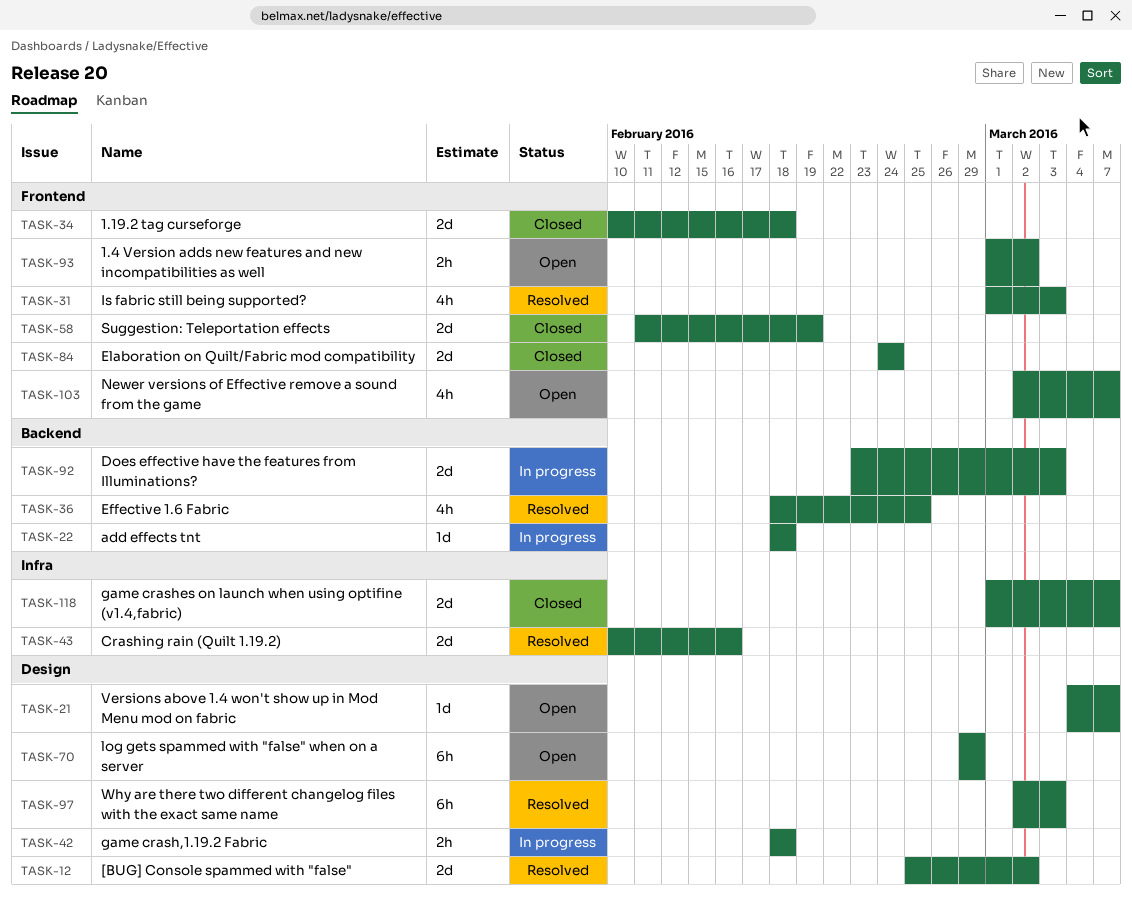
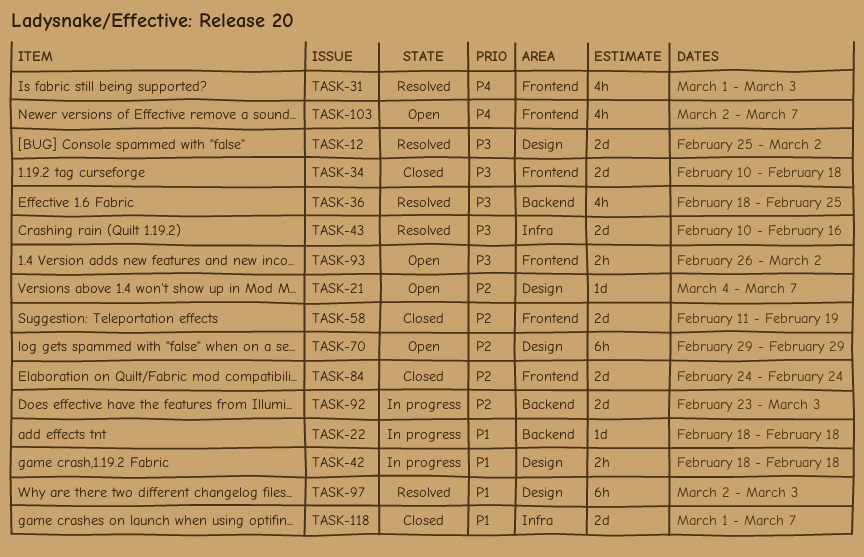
TASK-93, start: Mar 1 -> Feb 26

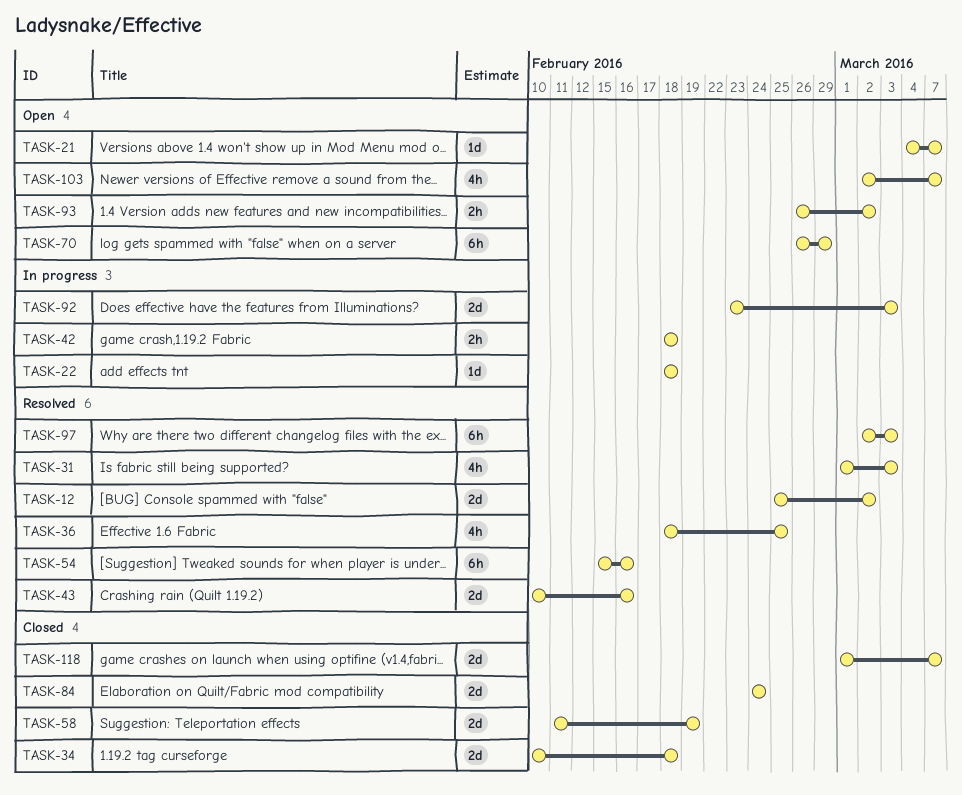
TASK-54: none -> present
TASK-70, start: Feb 29 -> Feb 26

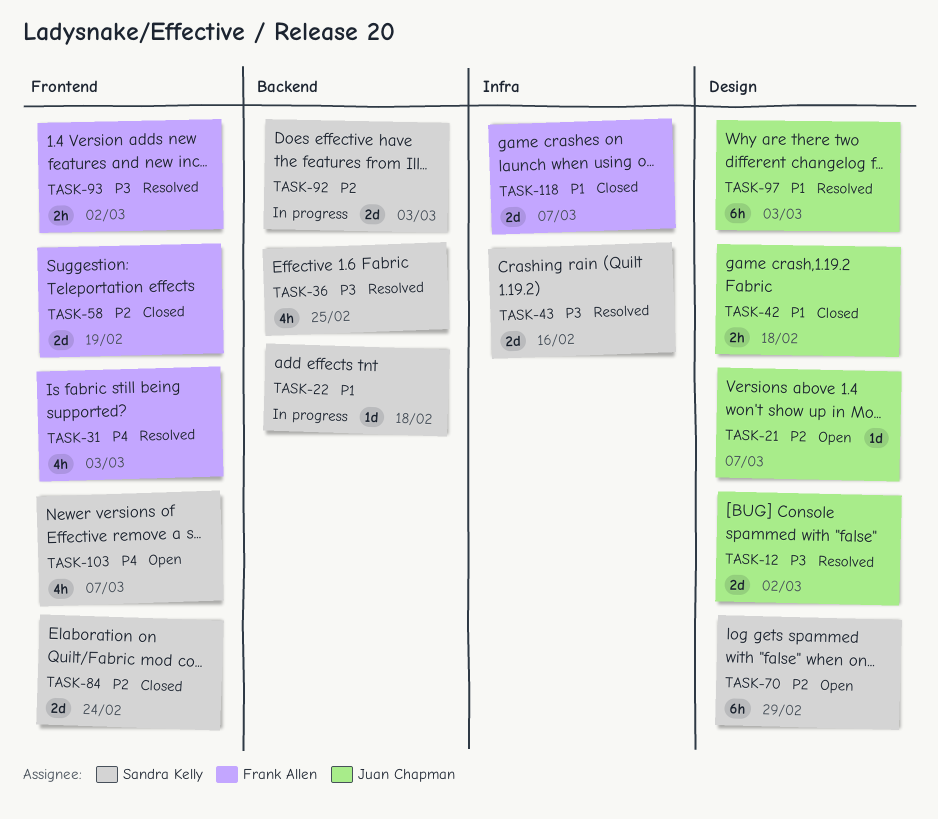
TASK-34: present -> none
TASK-42, status: In progress -> Closed
TASK-54: present -> none
TASK-93, status: Open -> Resolved

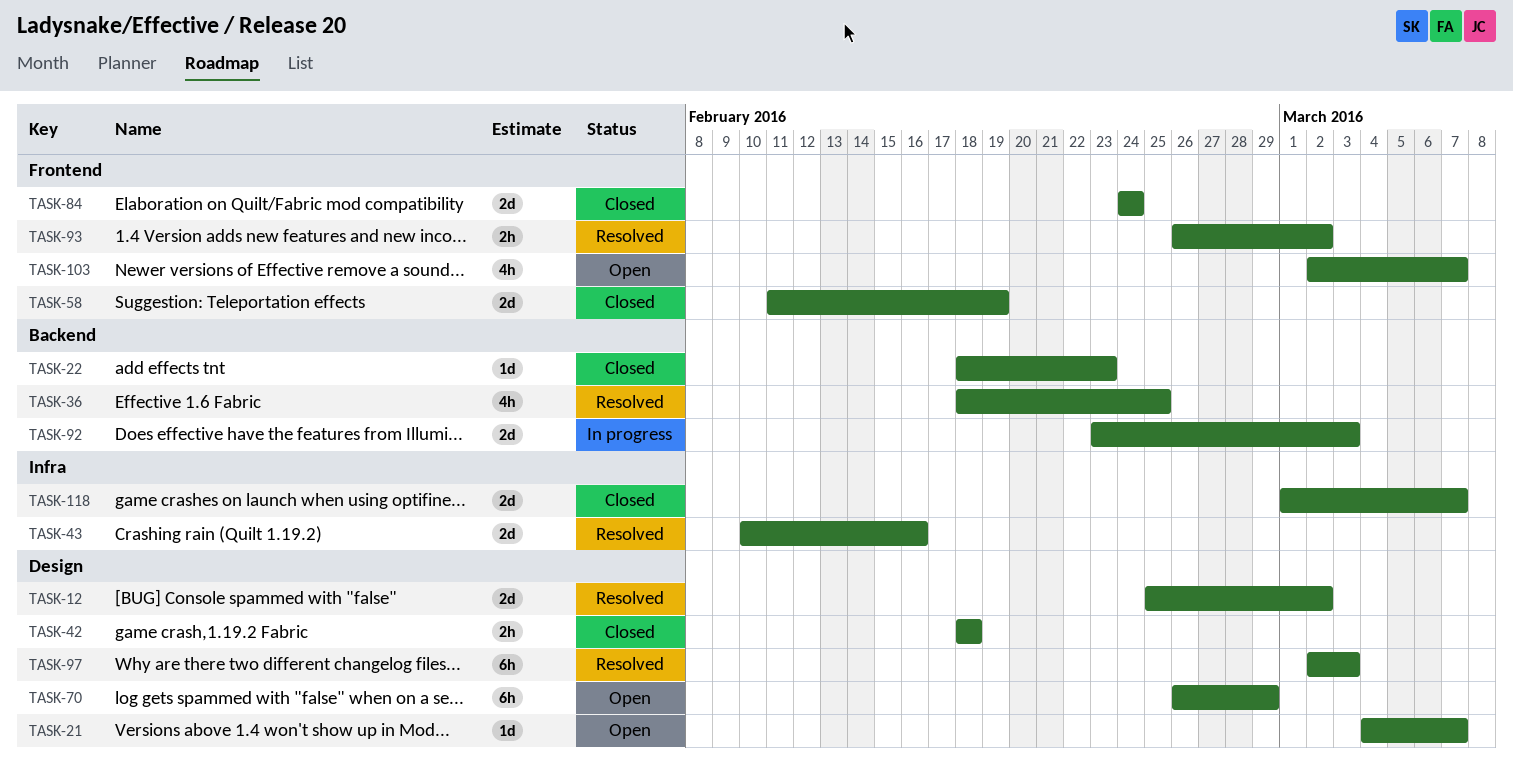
TASK-22, status: In progress -> Closed
TASK-22, due: Feb 18 -> Feb 23
TASK-31: present -> none

